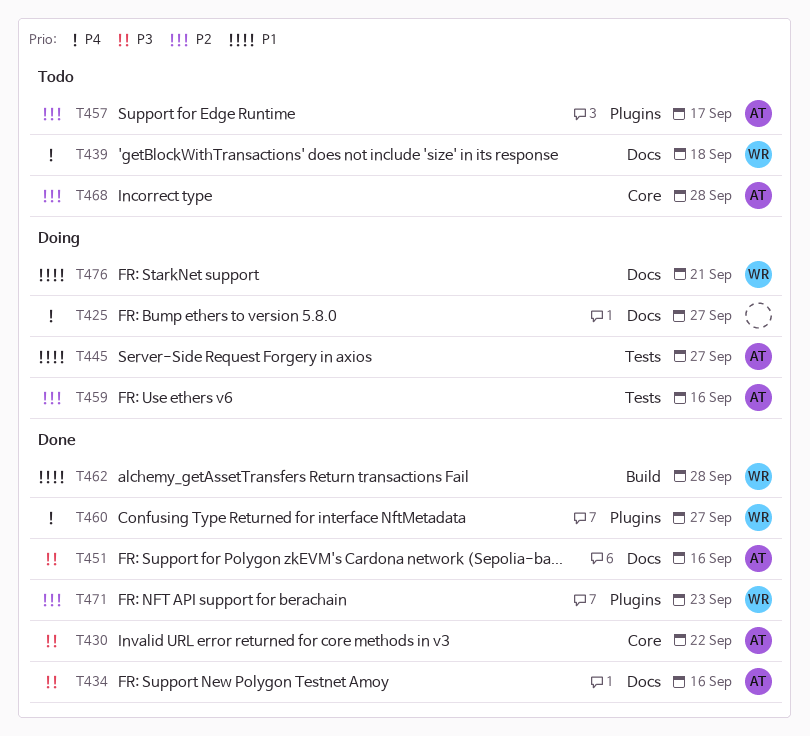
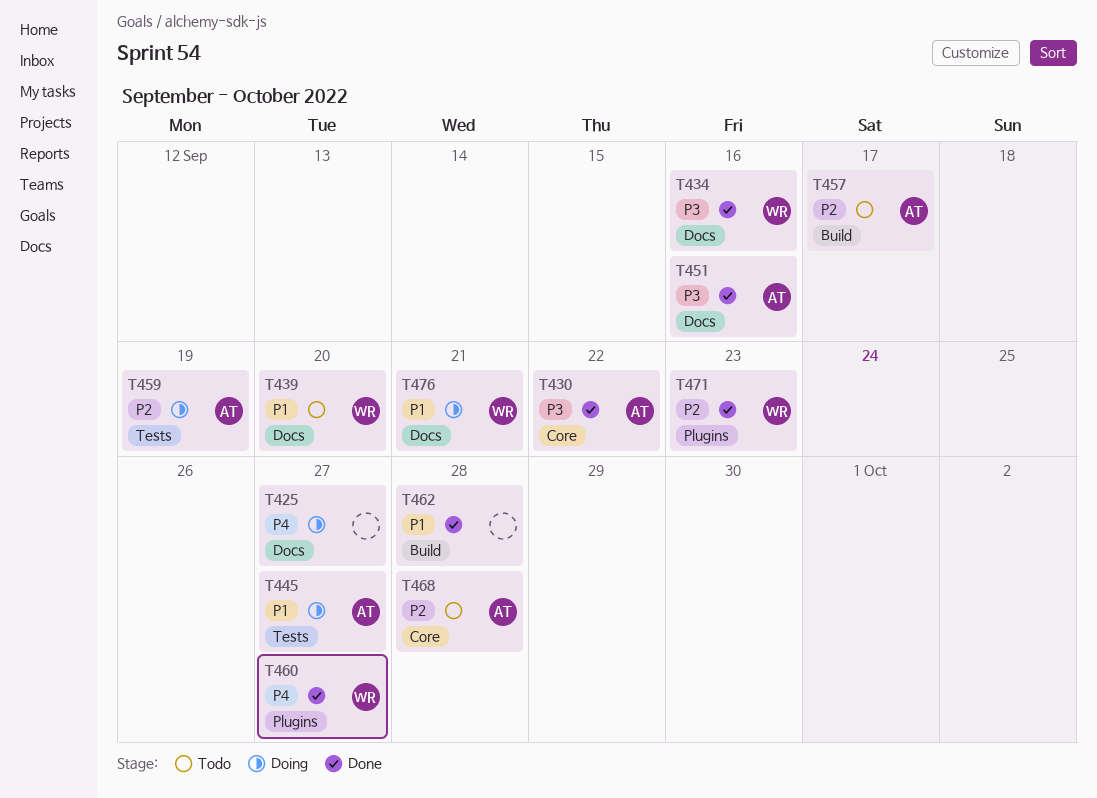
T434, owner: AT -> WR
T439, priority: P4 -> P1
T439, due: Sep 18 -> Sep 20
T457, label: Plugins -> Build
T459, due: Sep 16 -> Sep 19
T462, owner: WR -> none

